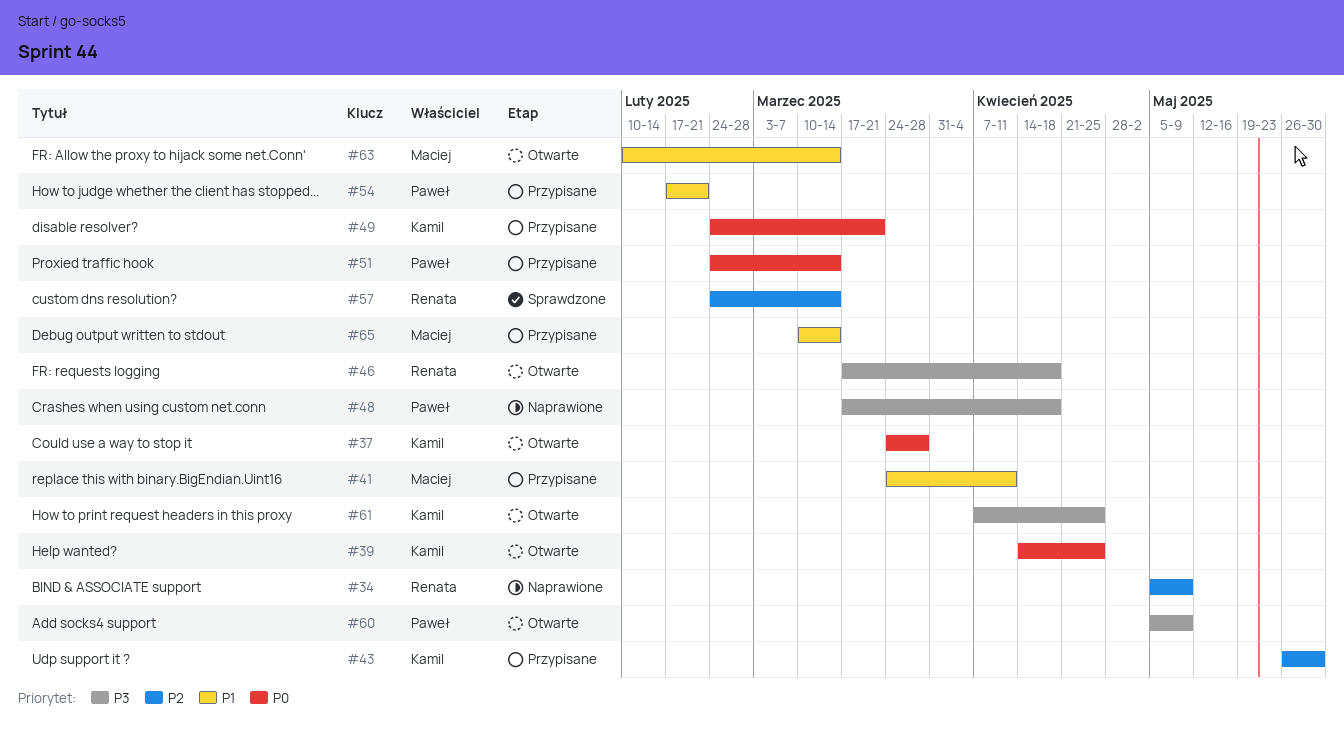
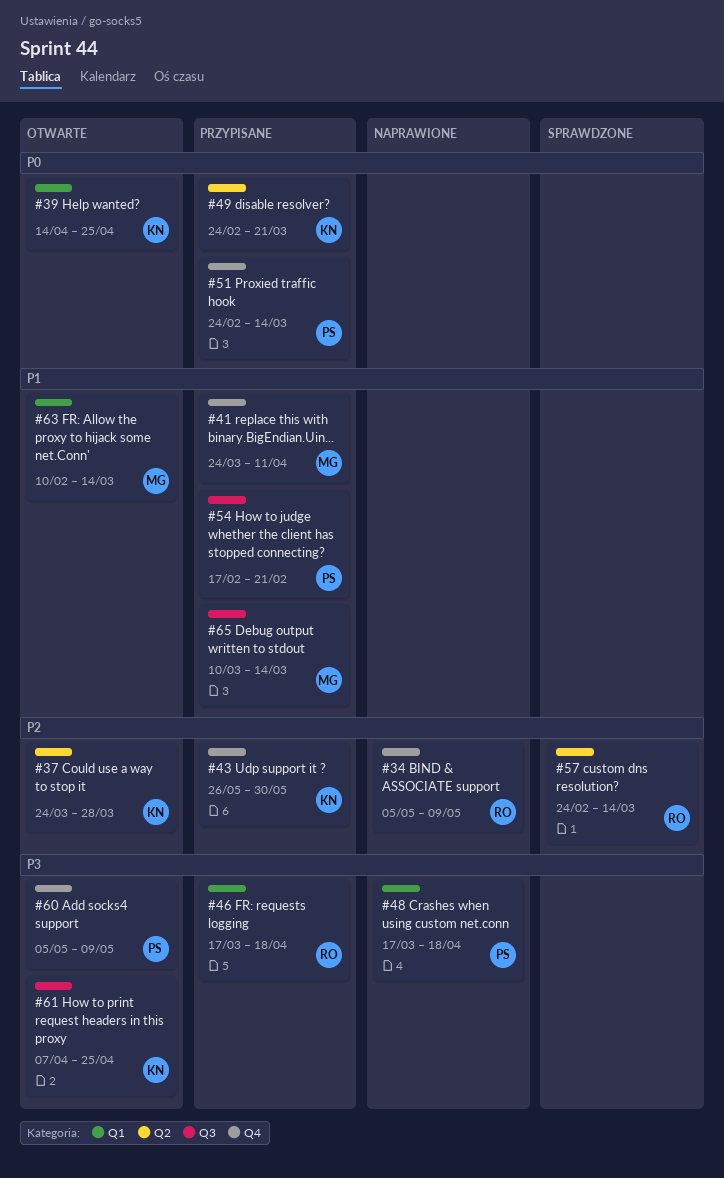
#37, priority: P0 -> P2
#46, status: Otwarte -> Przypisane

